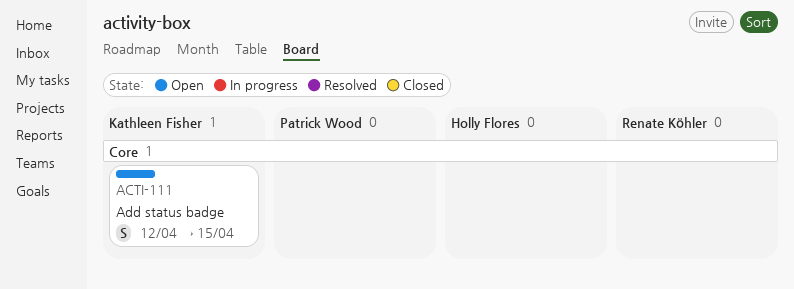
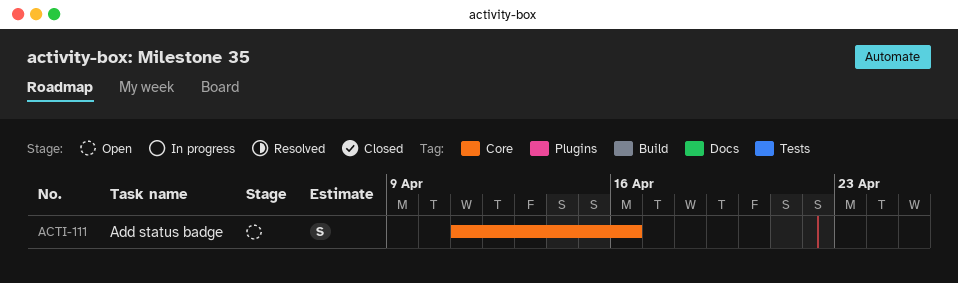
ACTI-111, start: Apr 12 -> Apr 11
ACTI-111, due: Apr 15 -> Apr 16

